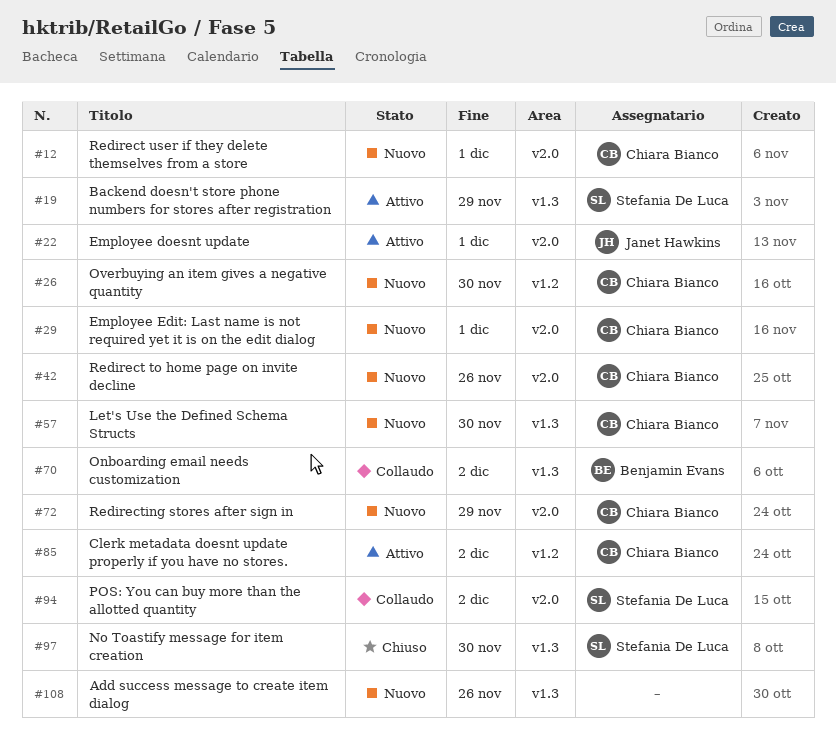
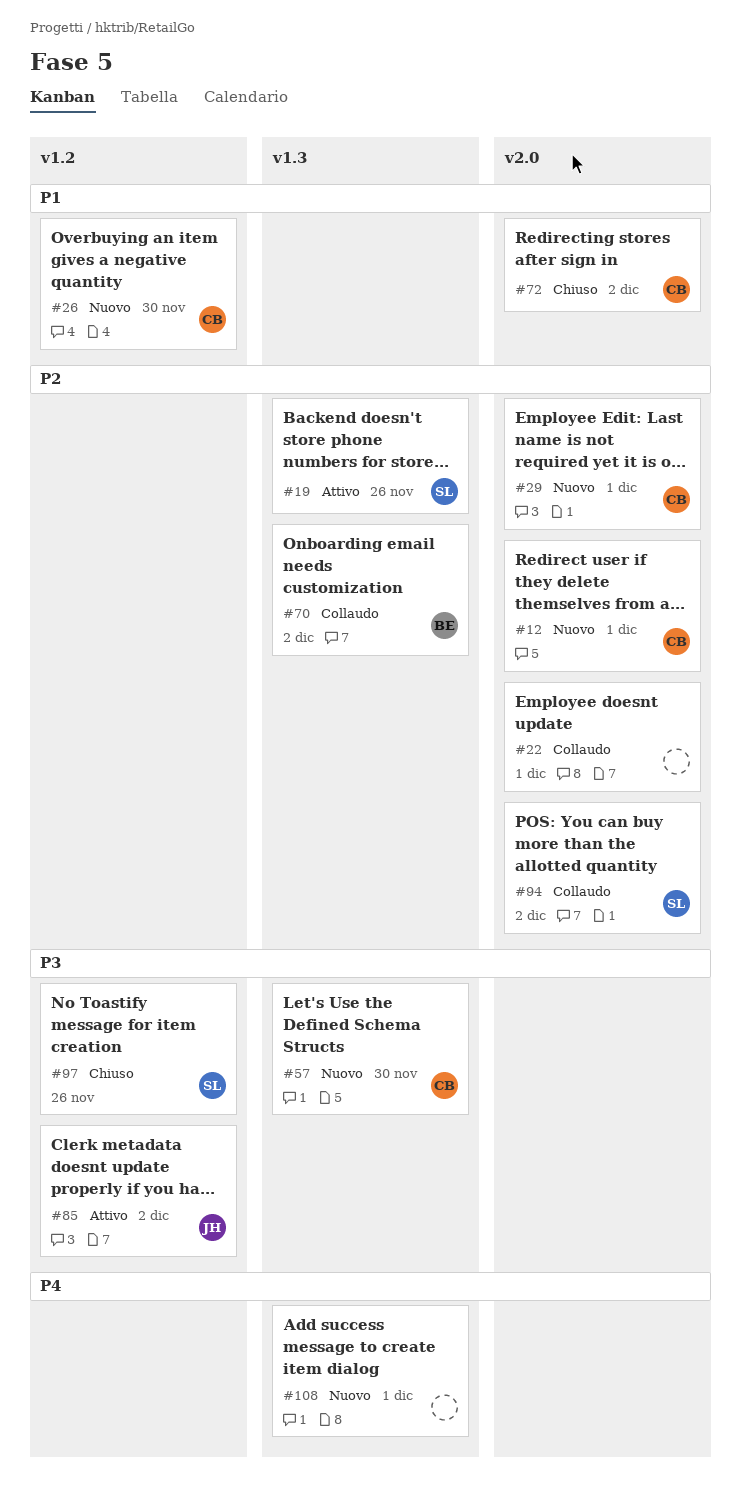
#19, due: Nov 29 -> Nov 26
#22, status: Attivo -> Collaudo
#22, owner: Janet Hawkins -> none
#42: present -> none
#72, status: Nuovo -> Chiuso
#72, due: Nov 29 -> Dec 2
#85, owner: Chiara Bianco -> Janet Hawkins
#97, label: v1.3 -> v1.2
#97, due: Nov 30 -> Nov 26
#108, due: Nov 26 -> Dec 1

